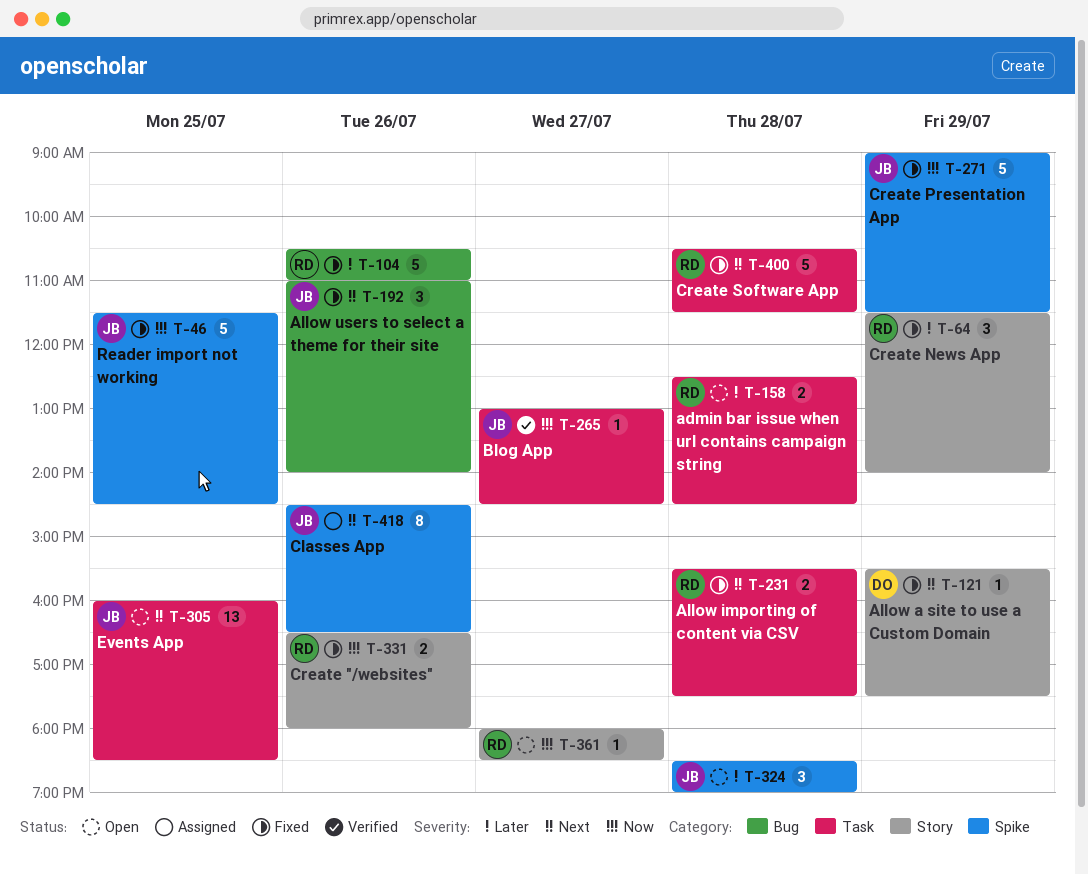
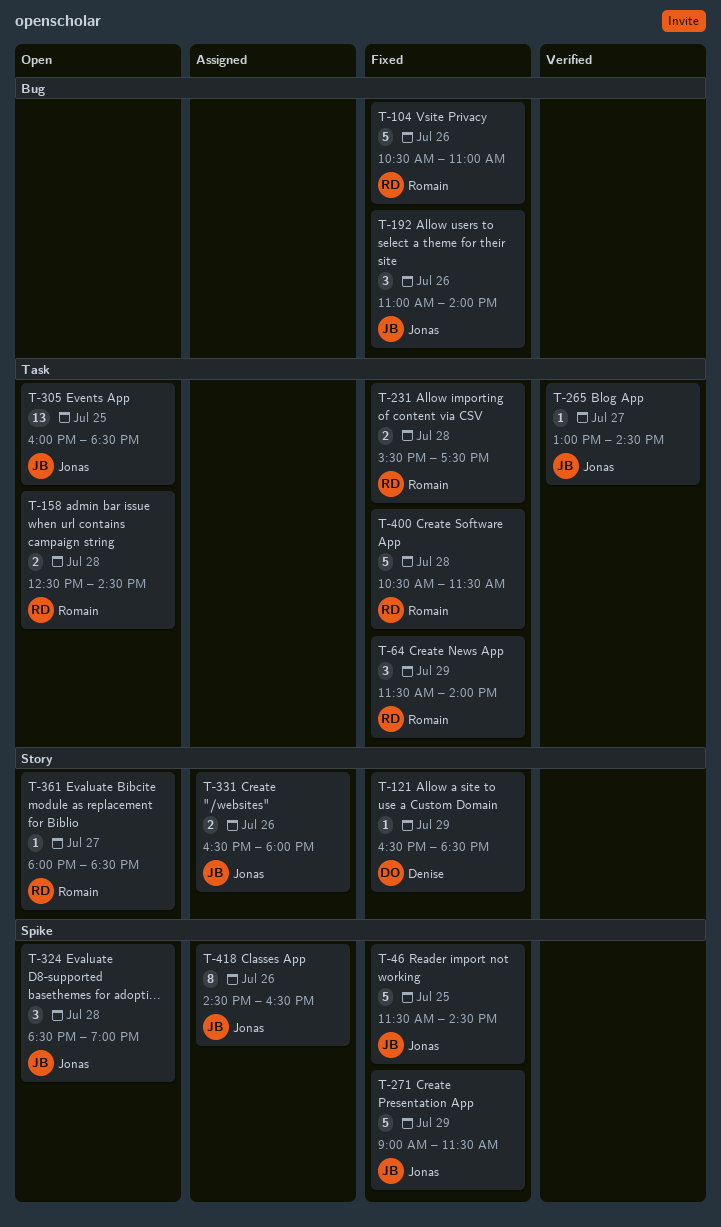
T-64, label: Story -> Task
T-121, begins: 15:30 -> 16:30
T-121, ends: 17:30 -> 18:30
T-331, status: Fixed -> Assigned
T-331, owner: Romain -> Jonas

